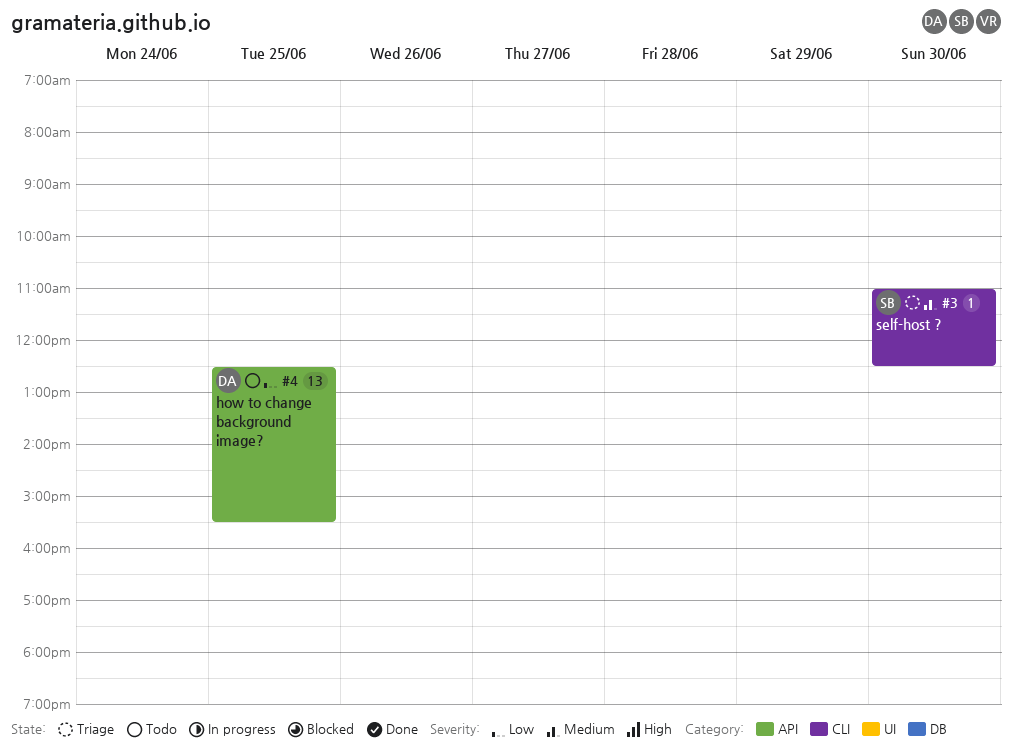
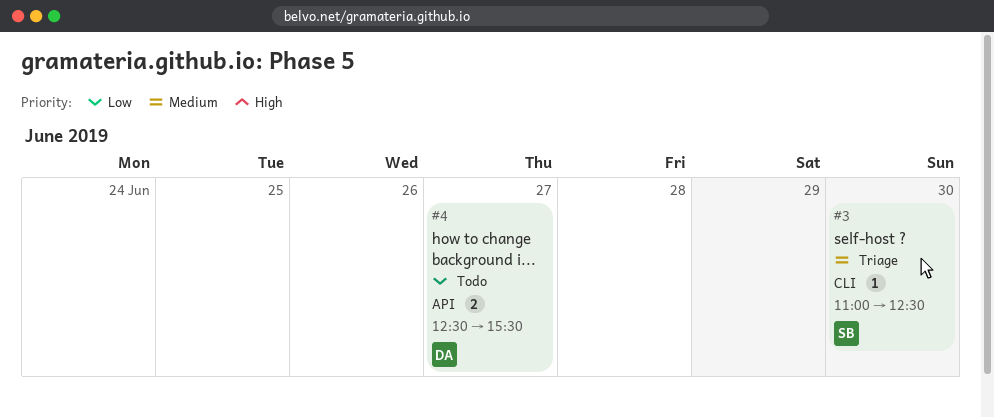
#4, estimate: 13 -> 2
#4, day: Jun 25 -> Jun 27

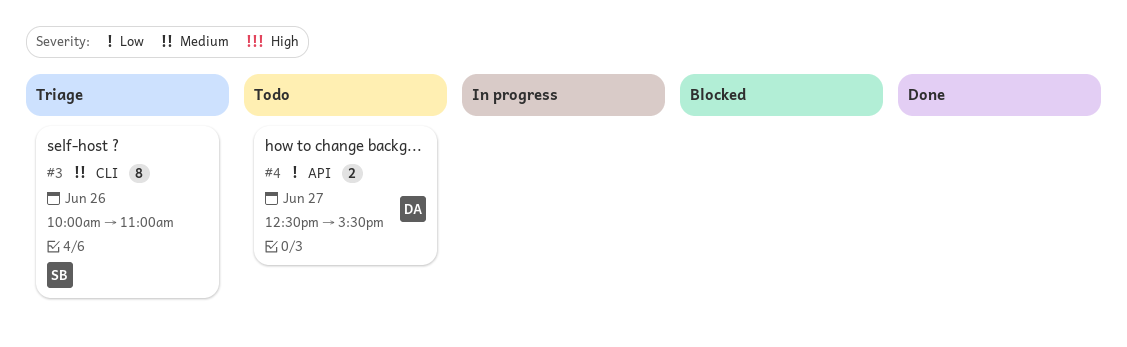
#3, estimate: 1 -> 8
#3, day: Jun 30 -> Jun 26
#3, begins: 11:00 -> 10:00
#3, ends: 12:30 -> 11:00

